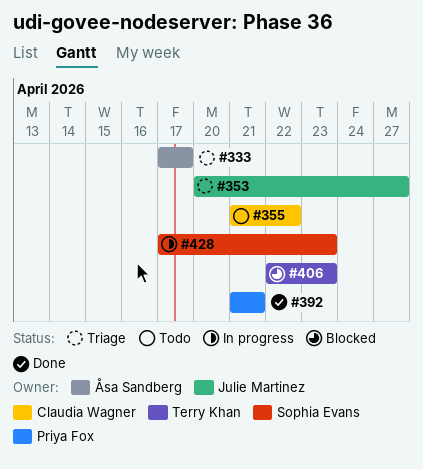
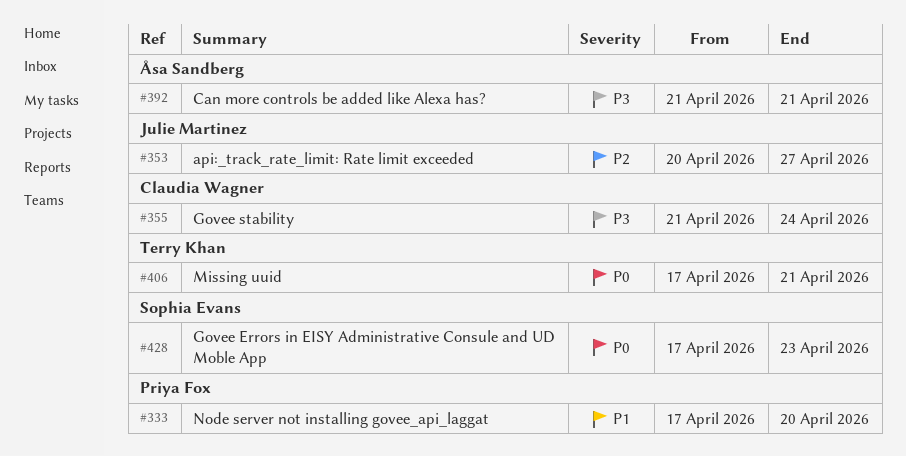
#333, owner: Åsa Sandberg -> Priya Fox
#333, due: Apr 17 -> Apr 20
#355, due: Apr 22 -> Apr 24
#392, owner: Priya Fox -> Åsa Sandberg
#406, start: Apr 22 -> Apr 17
#406, due: Apr 23 -> Apr 21

